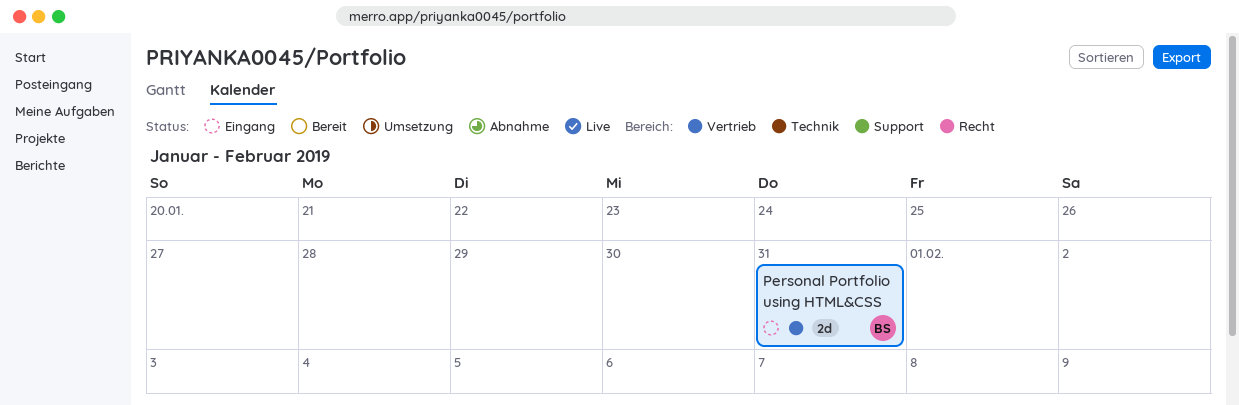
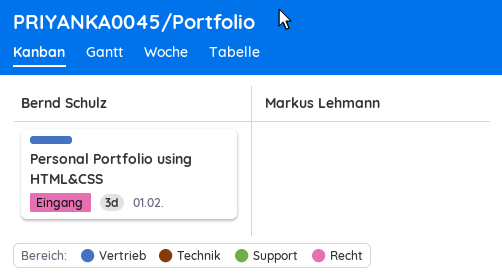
Personal Portfolio using HTML&CSS, estimate: 2d -> 3d
Personal Portfolio using HTML&CSS, due: Jan 31 -> Feb 1

